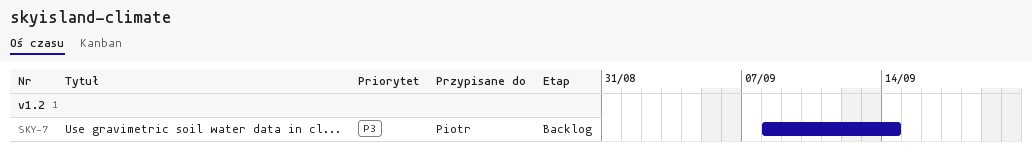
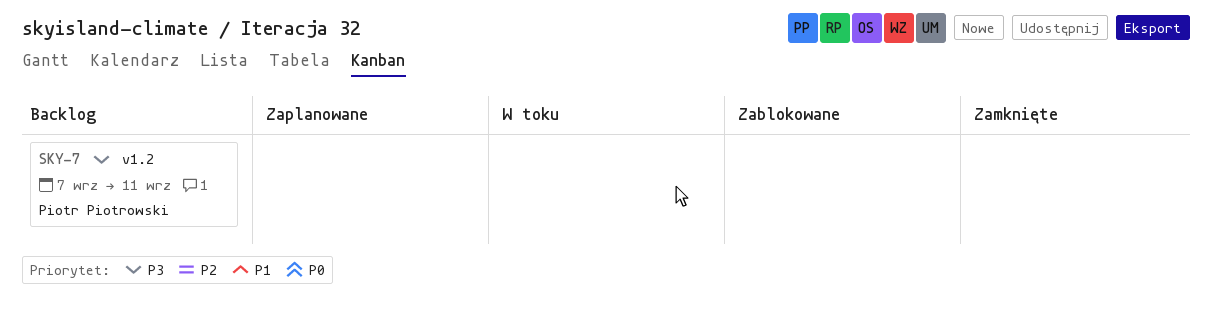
SKY-7, start: Sep 8 -> Sep 7
SKY-7, due: Sep 14 -> Sep 11

